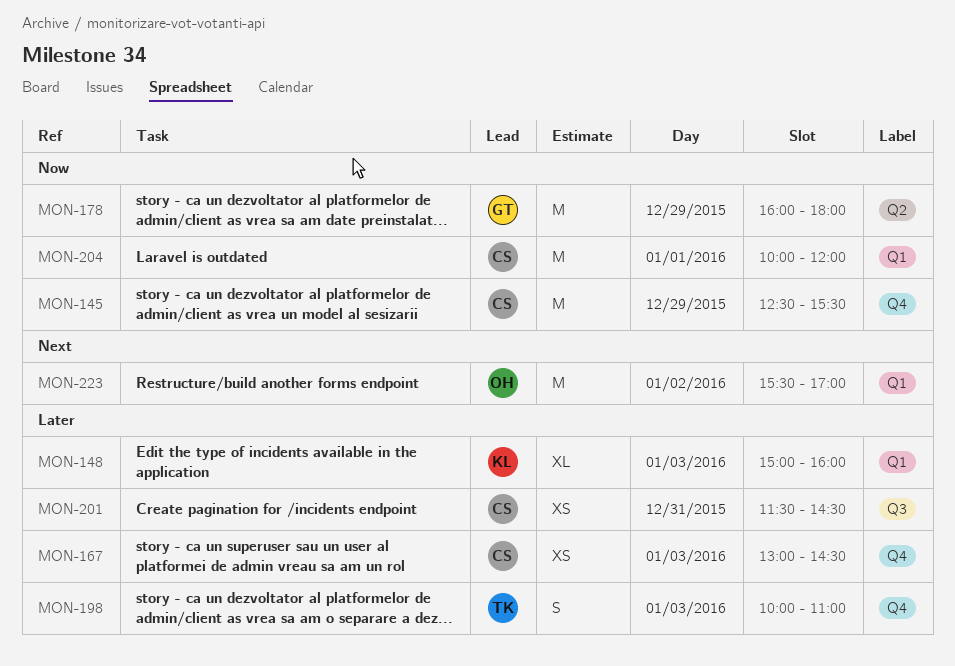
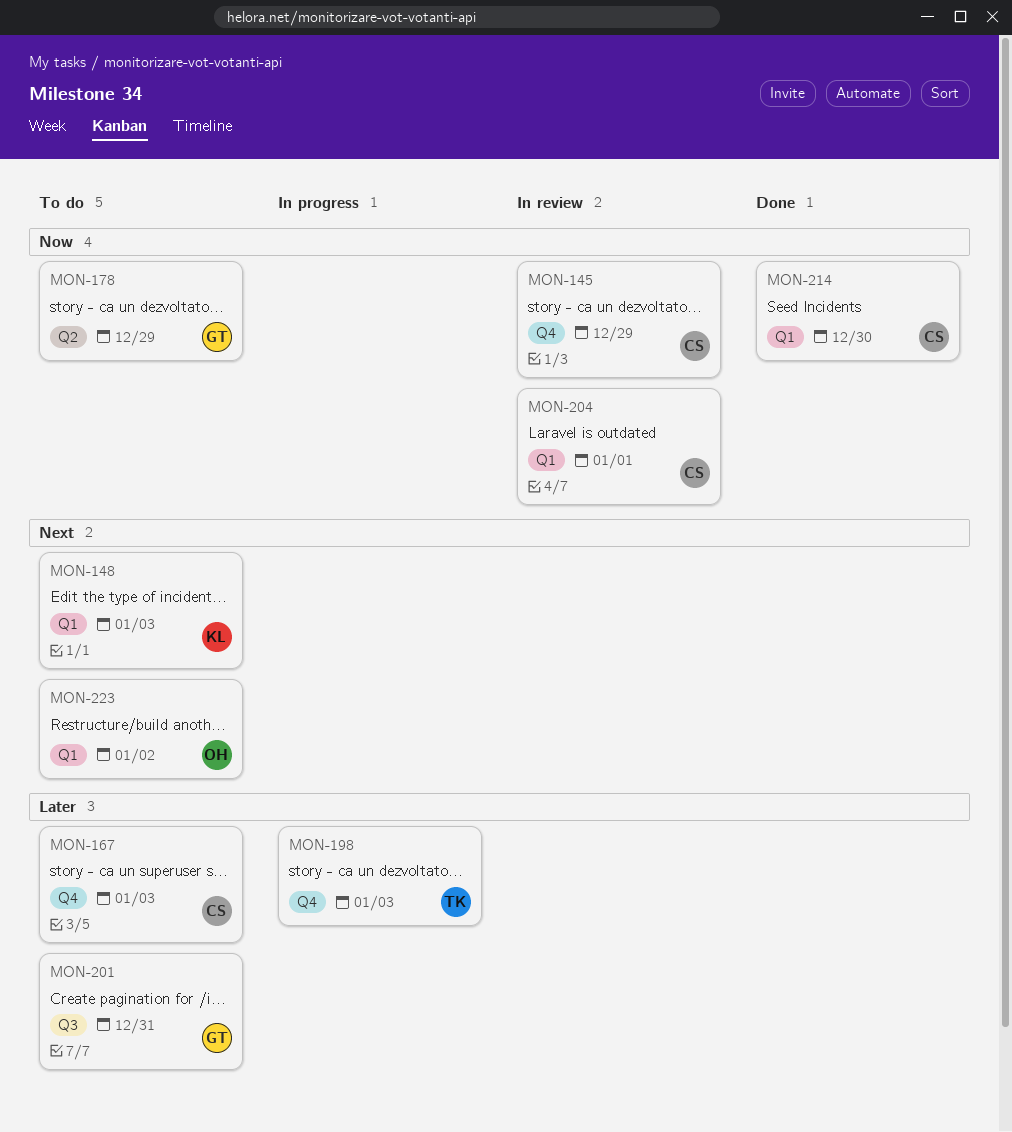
MON-148, priority: Later -> Next
MON-201, owner: CS -> GT
MON-214: none -> present

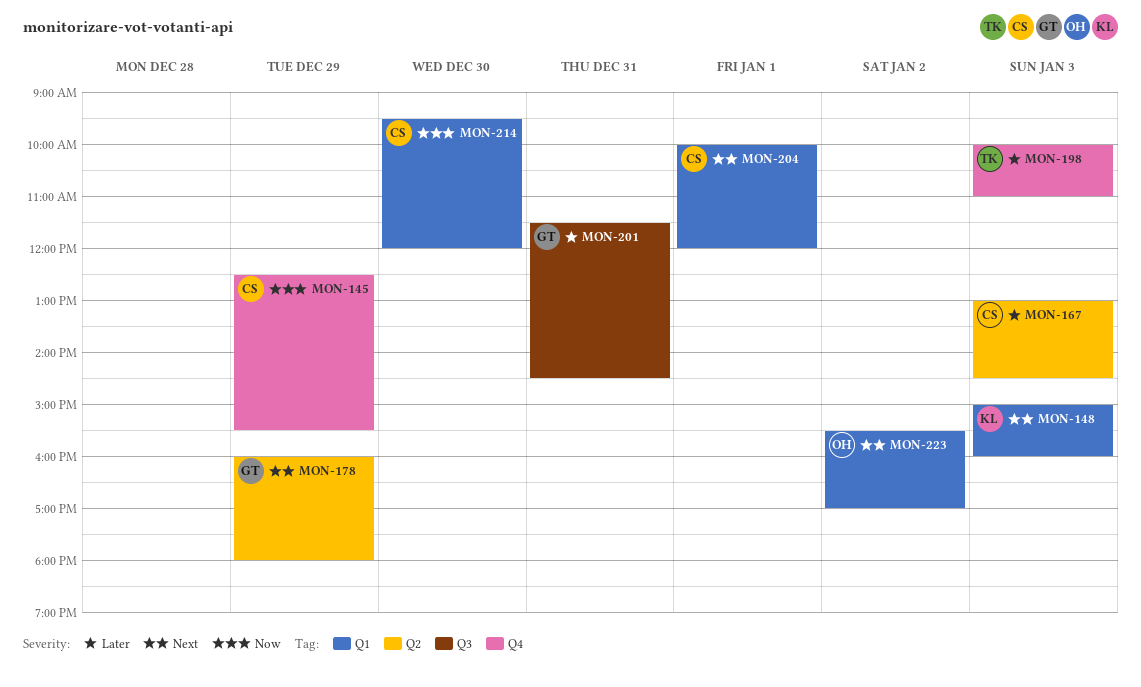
MON-167, label: Q4 -> Q2
MON-178, priority: Now -> Next
MON-204, priority: Now -> Next

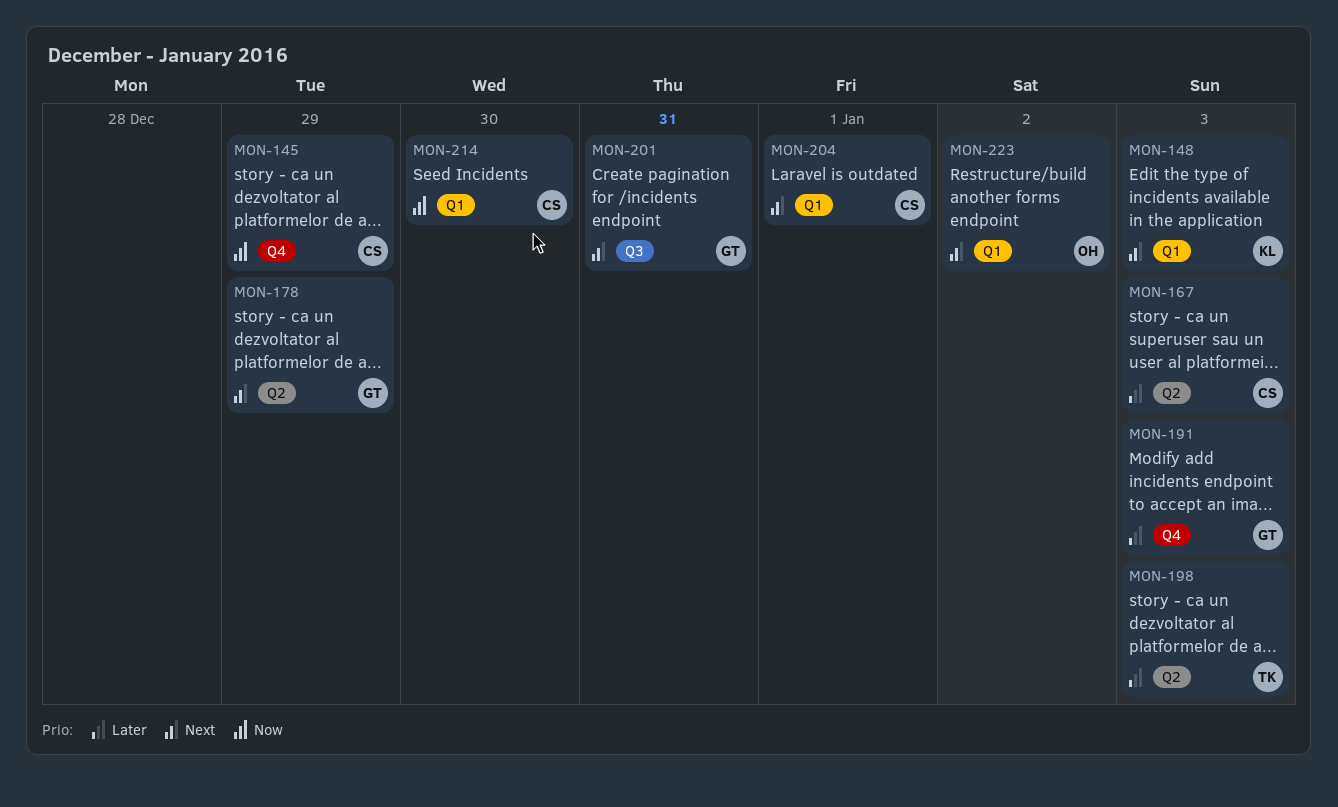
MON-191: none -> present
MON-198, label: Q4 -> Q2
MON-201, priority: Later -> Next

